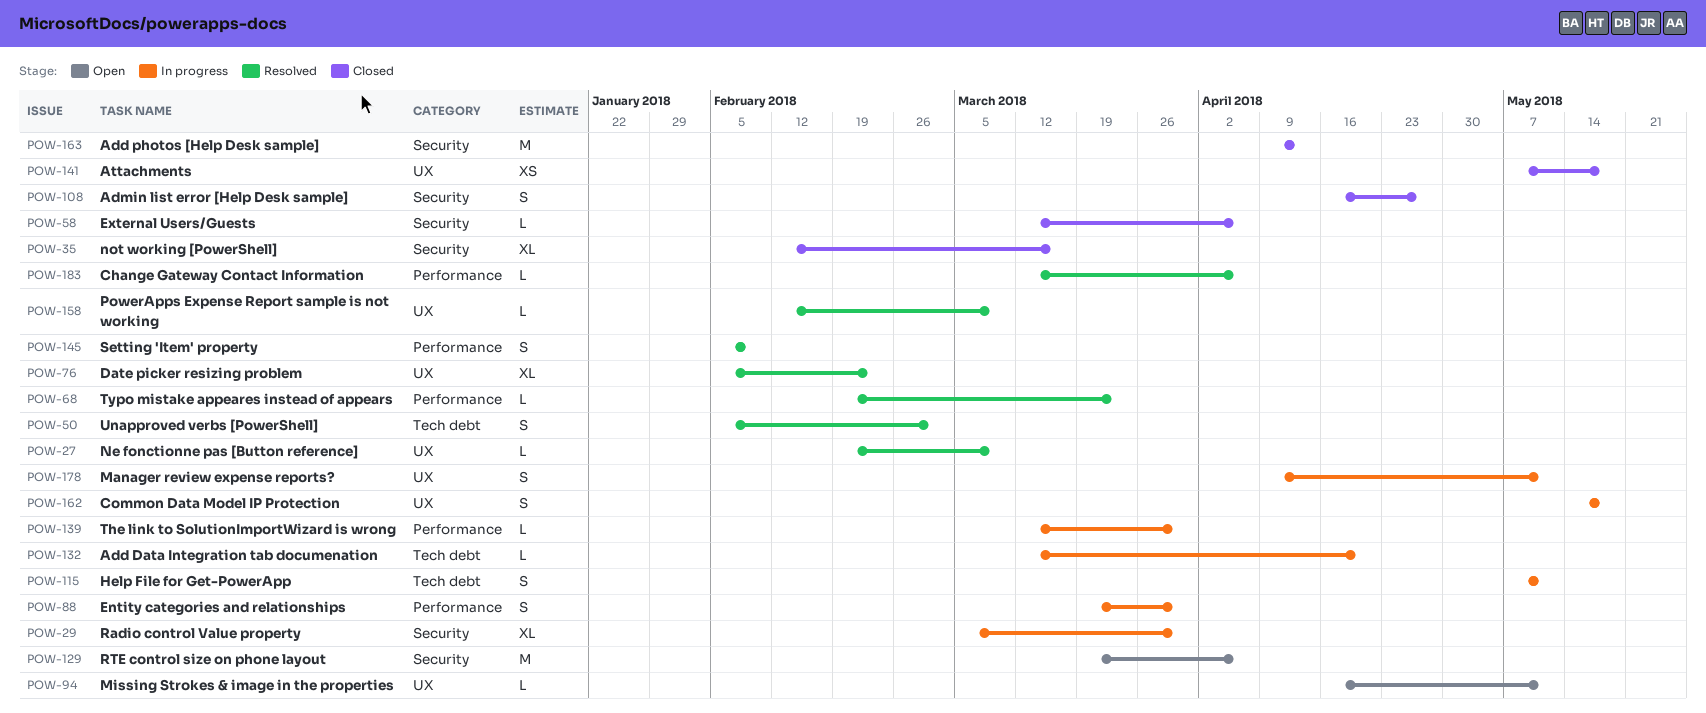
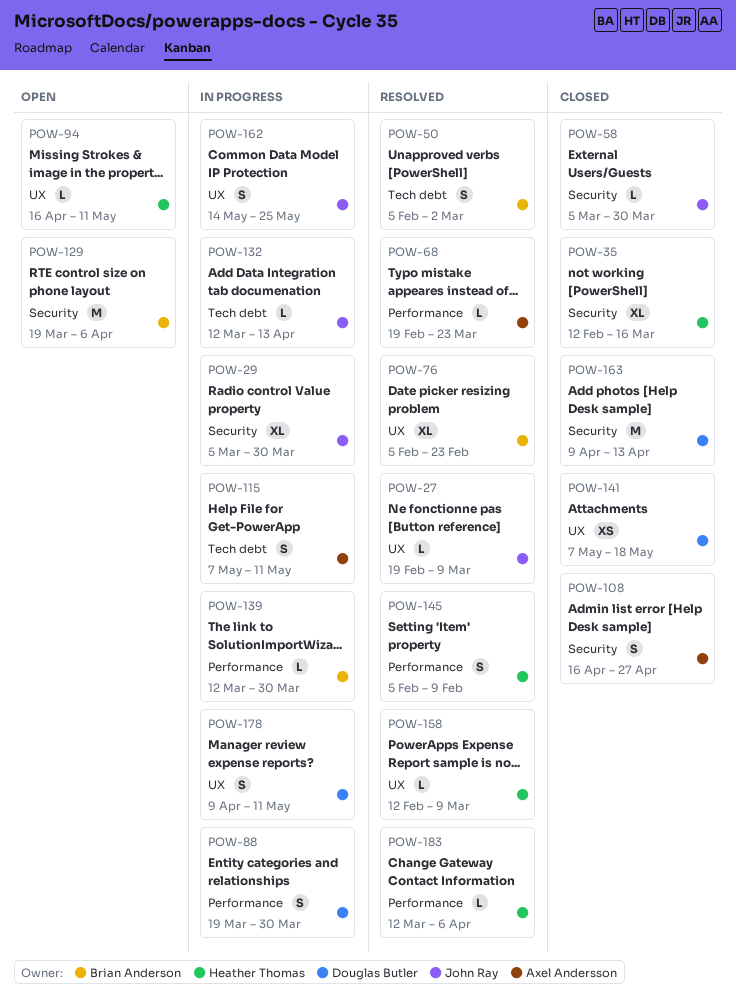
POW-58, start: Mar 12 -> Mar 5
POW-58, due: Apr 6 -> Mar 30
POW-132, due: Apr 20 -> Apr 13
POW-162, due: May 18 -> May 25

